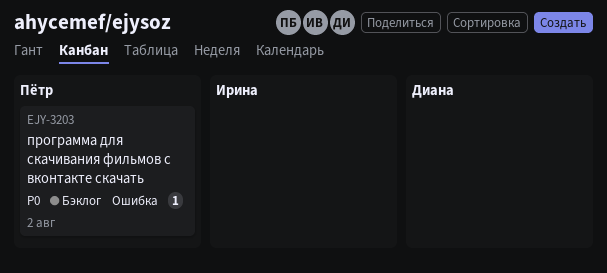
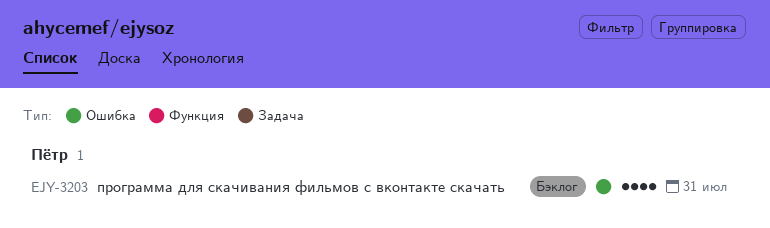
EJY-3203, estimate: 1 -> 4
EJY-3203, due: Aug 2 -> Jul 31

